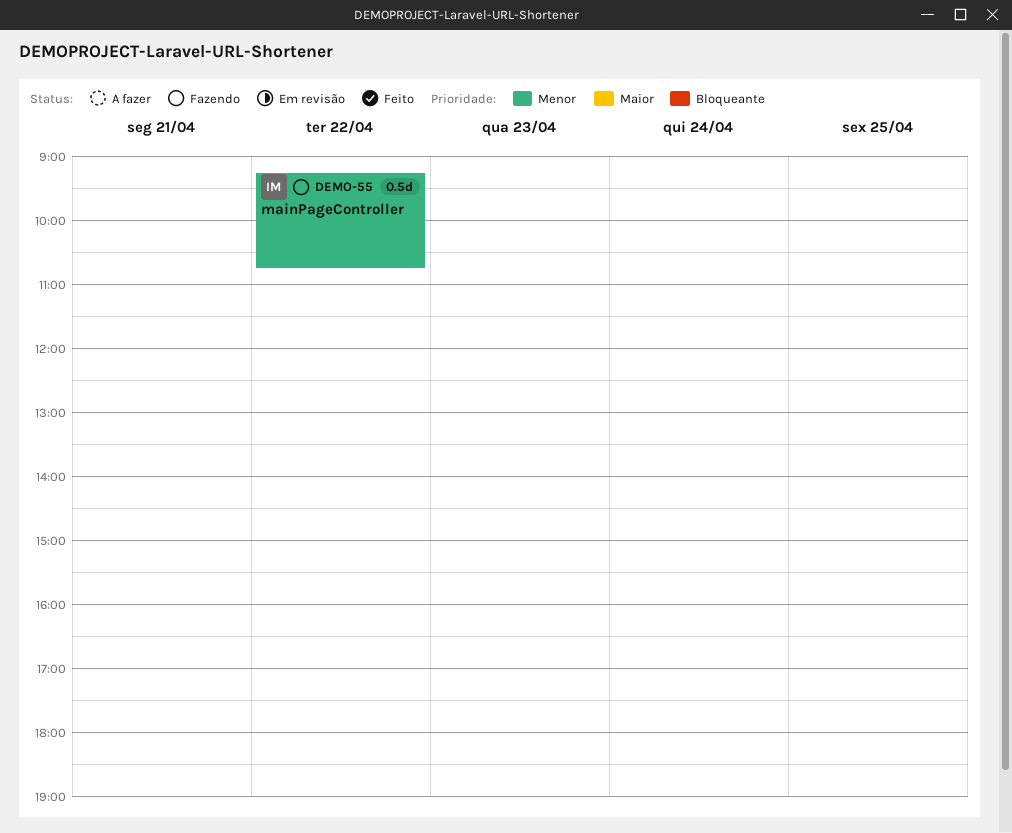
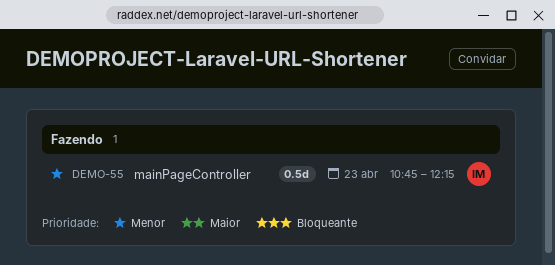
DEMO-55, day: Apr 22 -> Apr 23
DEMO-55, begins: 09:15 -> 10:45
DEMO-55, ends: 10:45 -> 12:15

